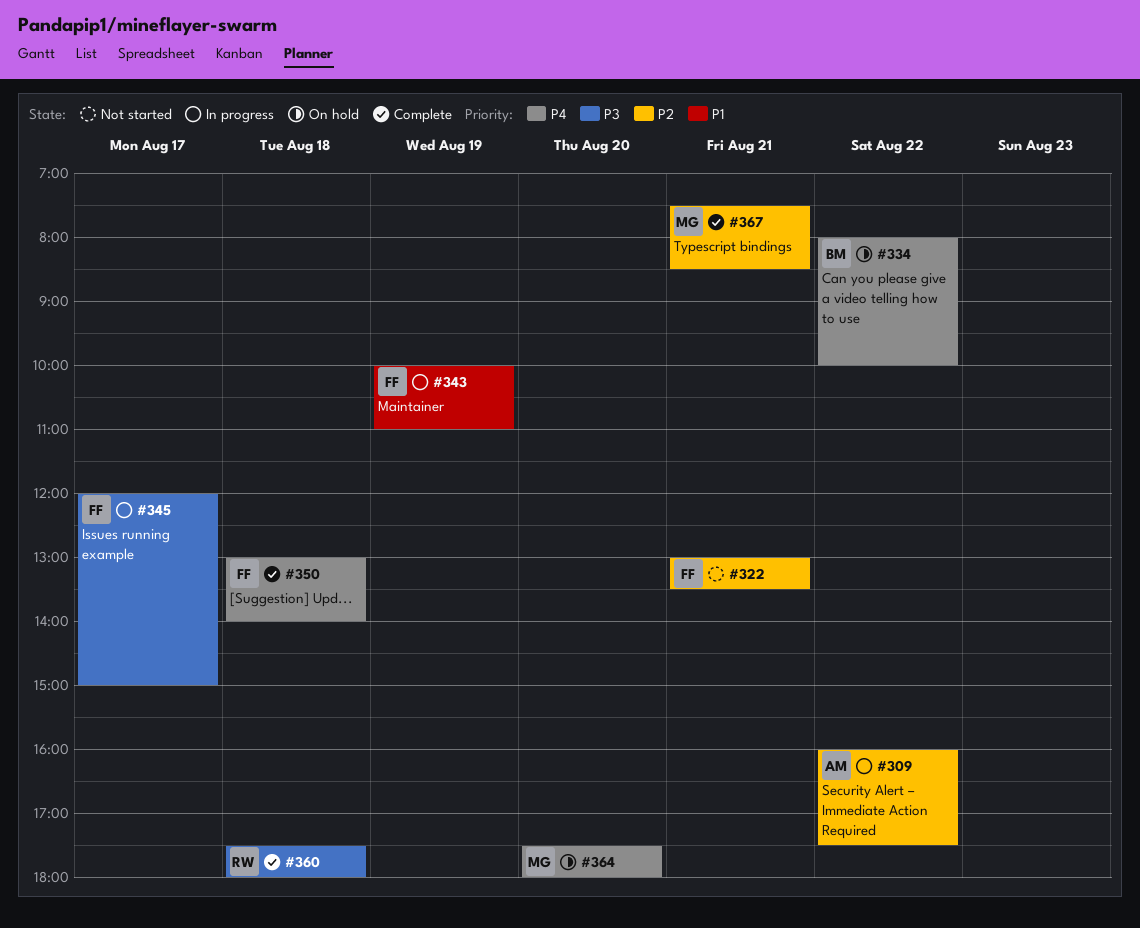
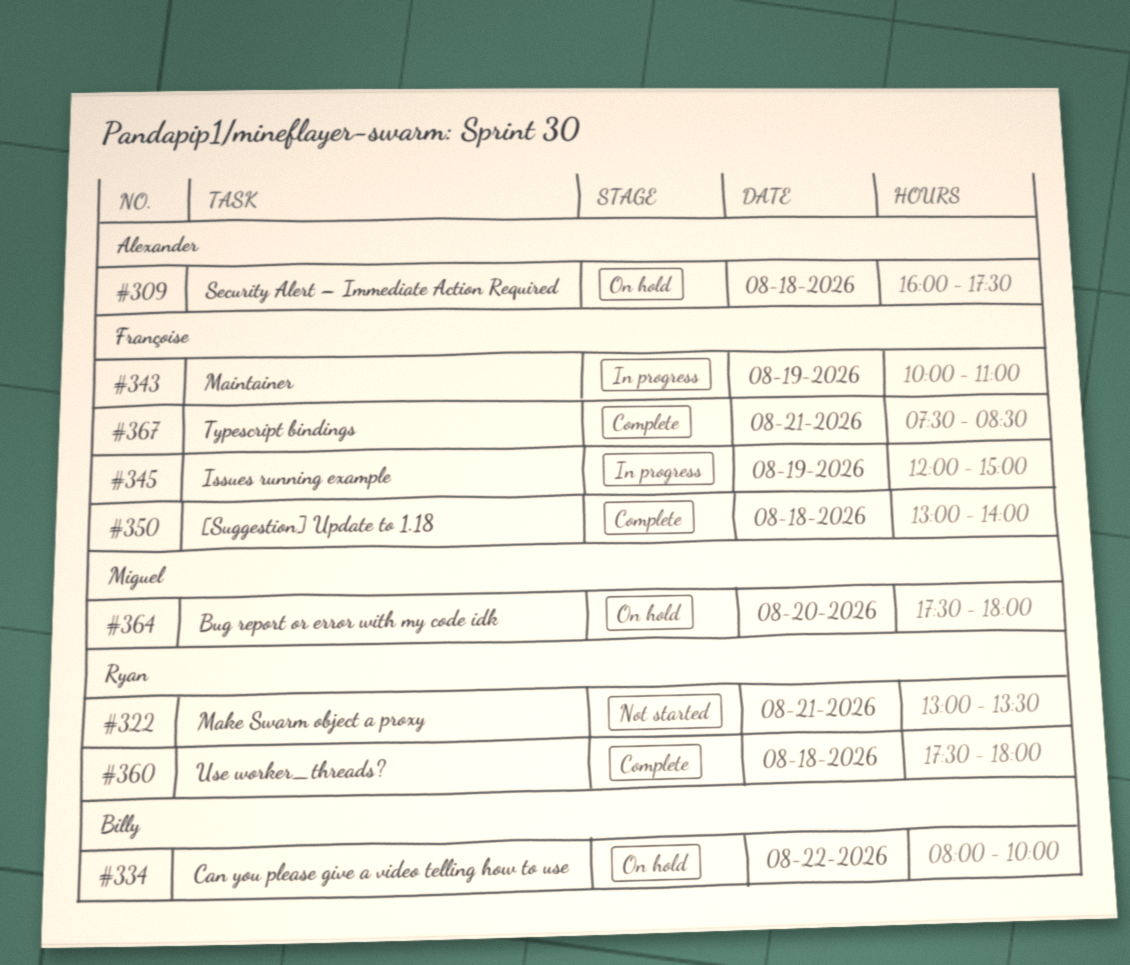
#309, status: In progress -> On hold
#309, day: Aug 22 -> Aug 18
#322, owner: Françoise -> Ryan
#345, day: Aug 17 -> Aug 19
#367, owner: Miguel -> Françoise

